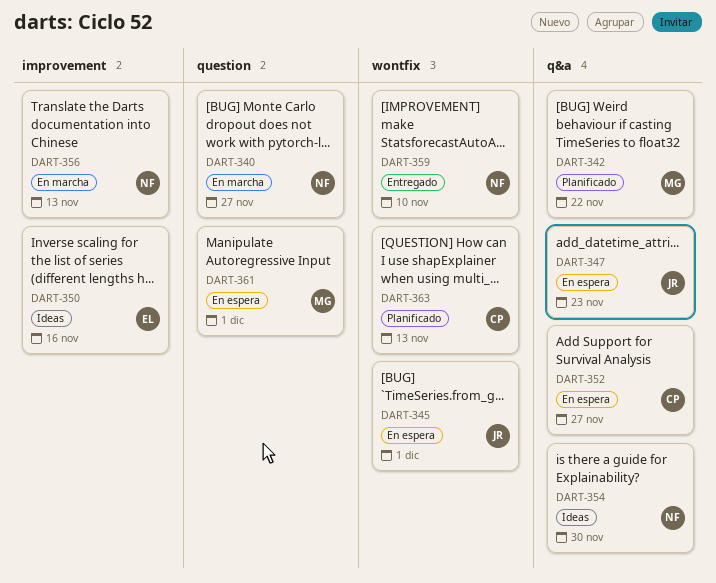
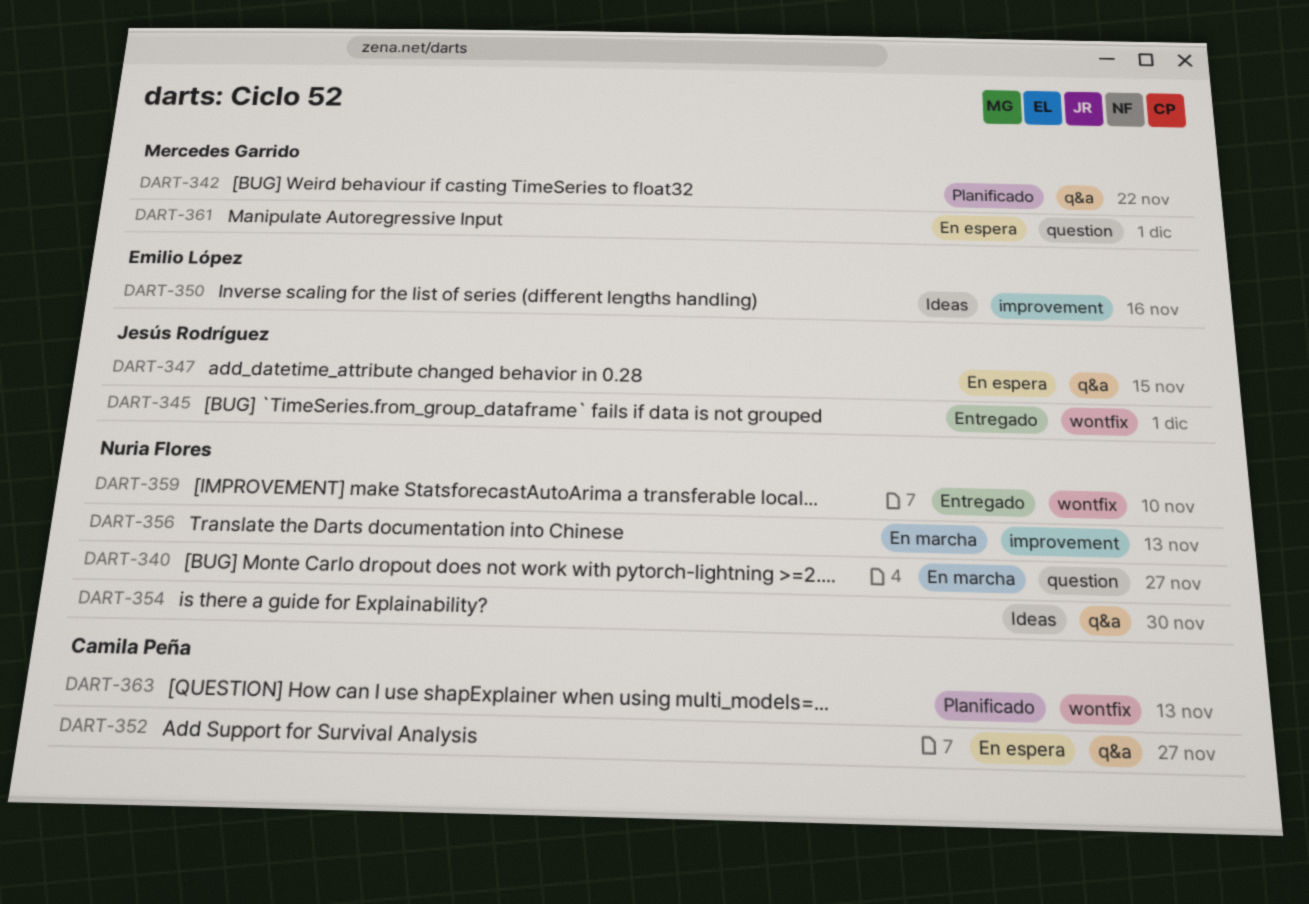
DART-345, status: En espera -> Entregado
DART-347, due: Nov 23 -> Nov 15

